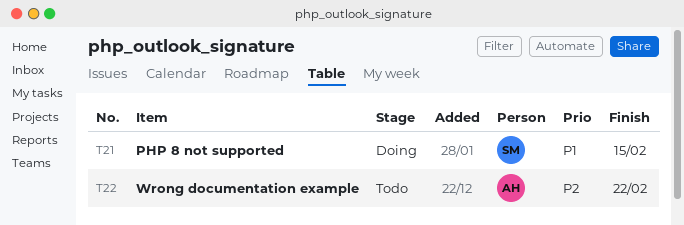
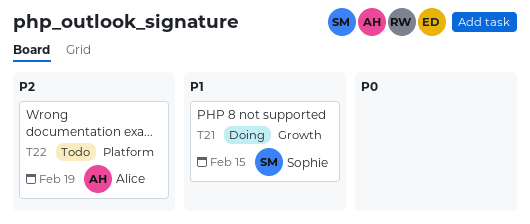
T22, due: Feb 22 -> Feb 19

